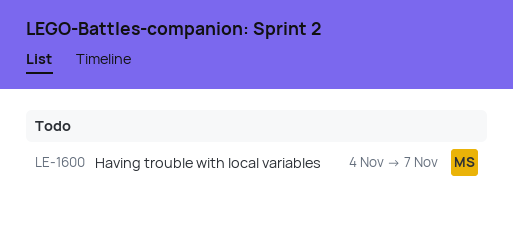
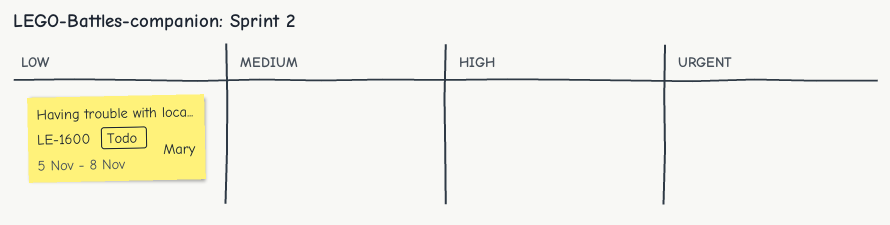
LE-1600, start: Nov 4 -> Nov 5
LE-1600, due: Nov 7 -> Nov 8

